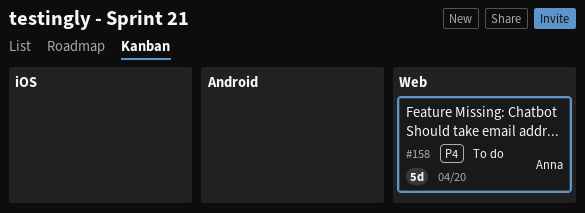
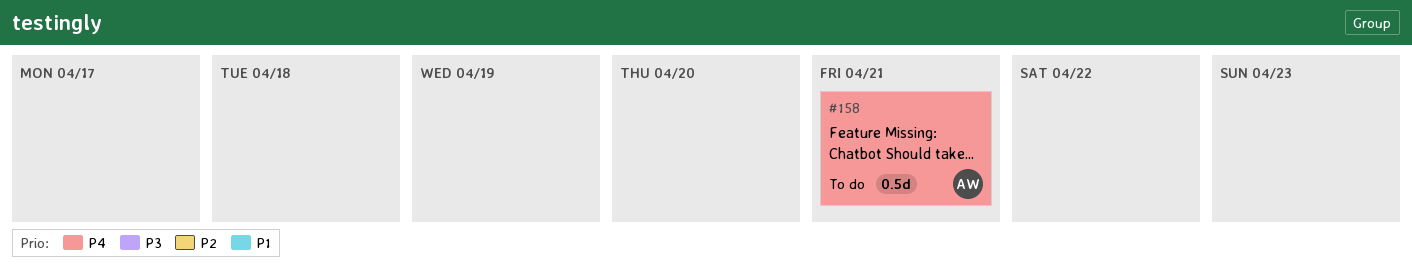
#158, estimate: 5d -> 0.5d
#158, due: Apr 20 -> Apr 21

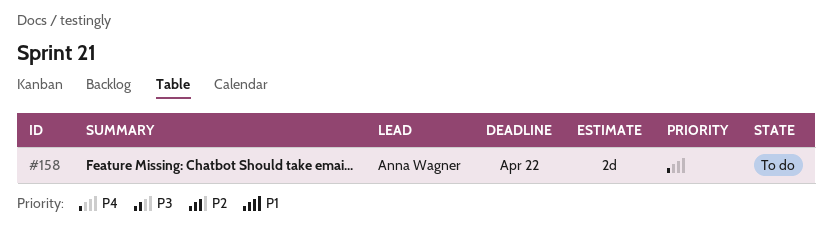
#158, estimate: 0.5d -> 2d
#158, due: Apr 21 -> Apr 22

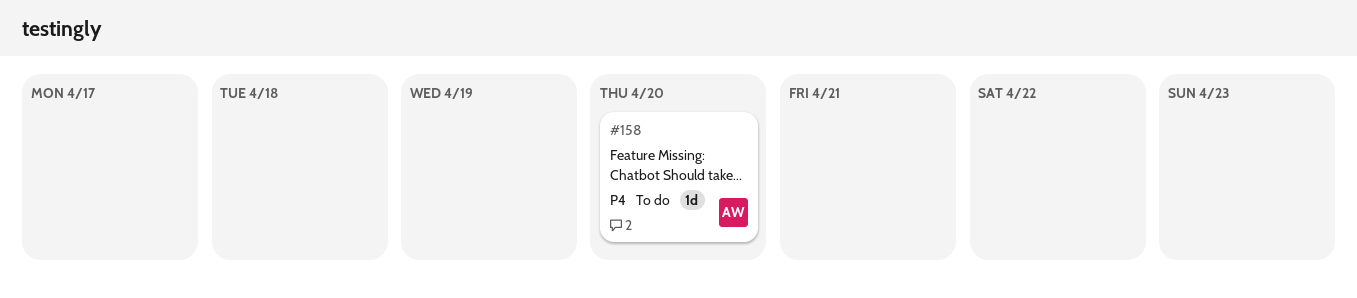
#158, estimate: 2d -> 1d
#158, due: Apr 22 -> Apr 20

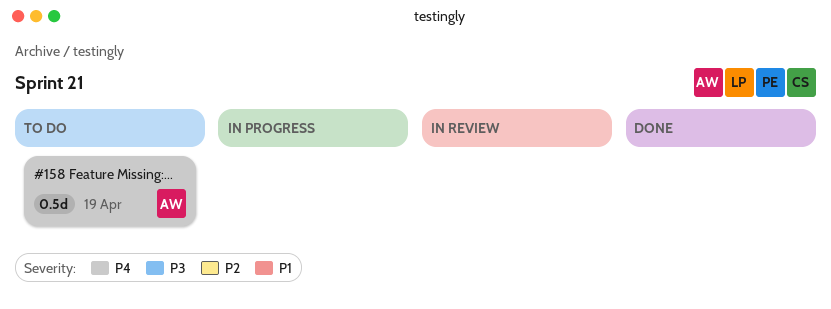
#158, estimate: 1d -> 0.5d
#158, due: Apr 20 -> Apr 19

